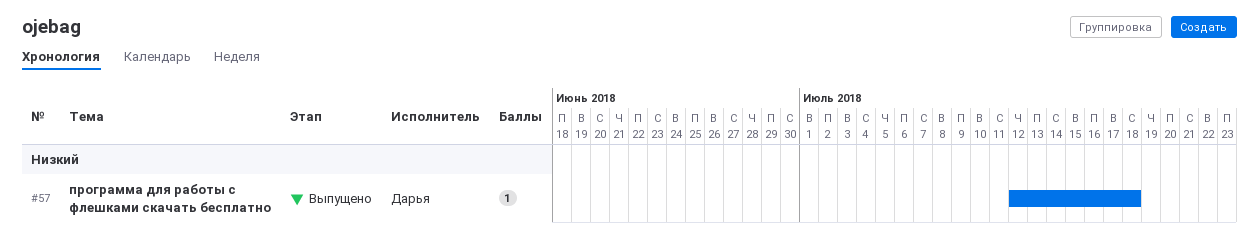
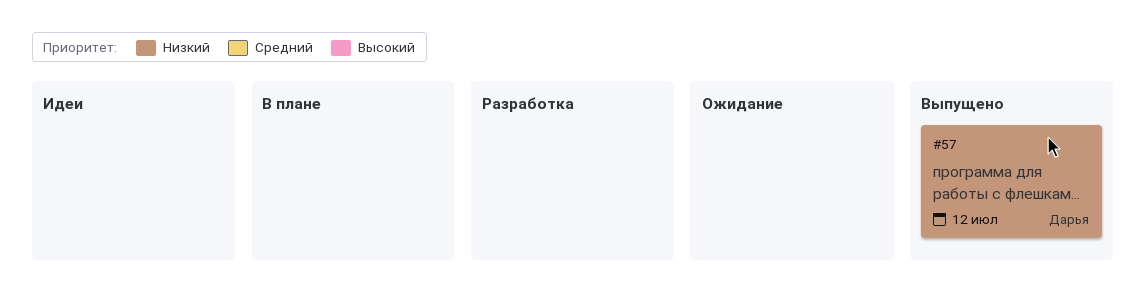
#57, due: Jul 18 -> Jul 12

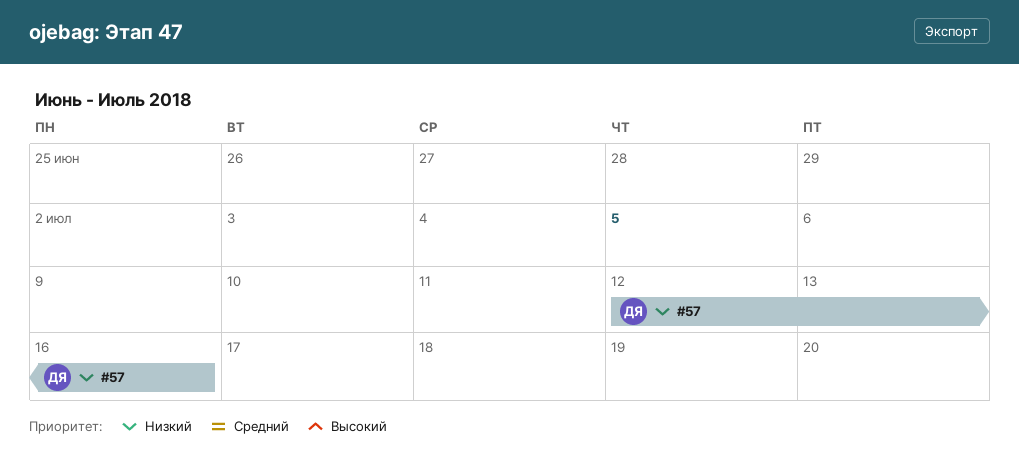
#57, due: Jul 12 -> Jul 16

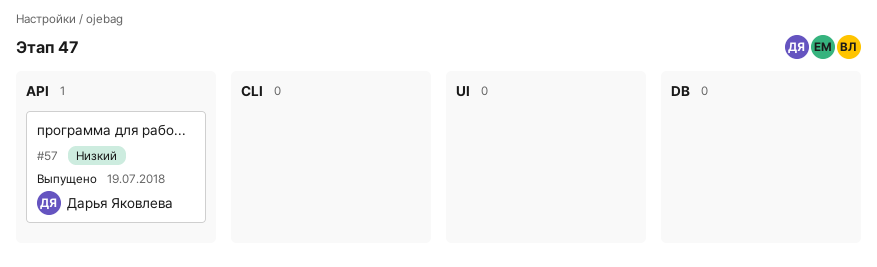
#57, due: Jul 16 -> Jul 19

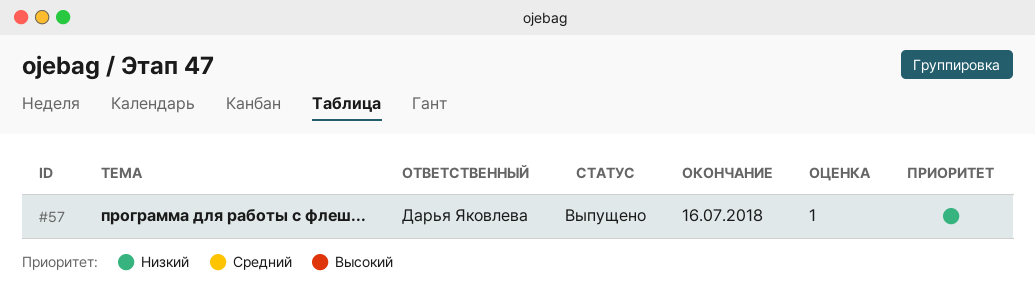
#57, due: Jul 19 -> Jul 16

